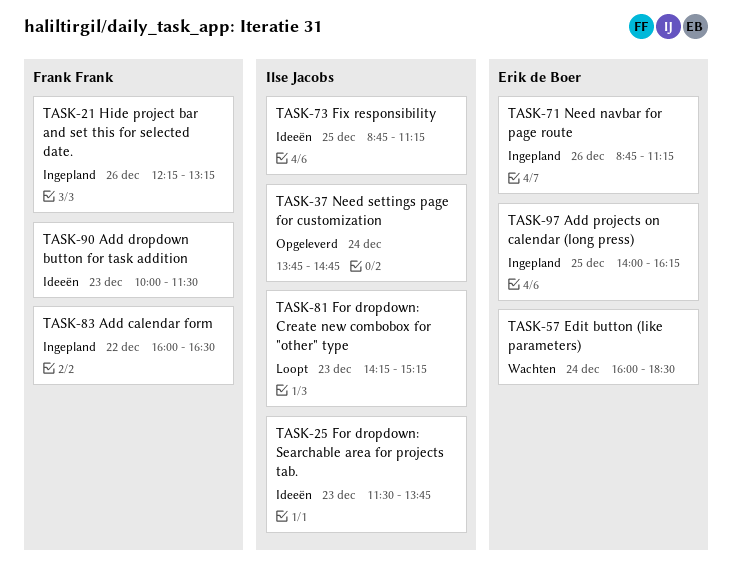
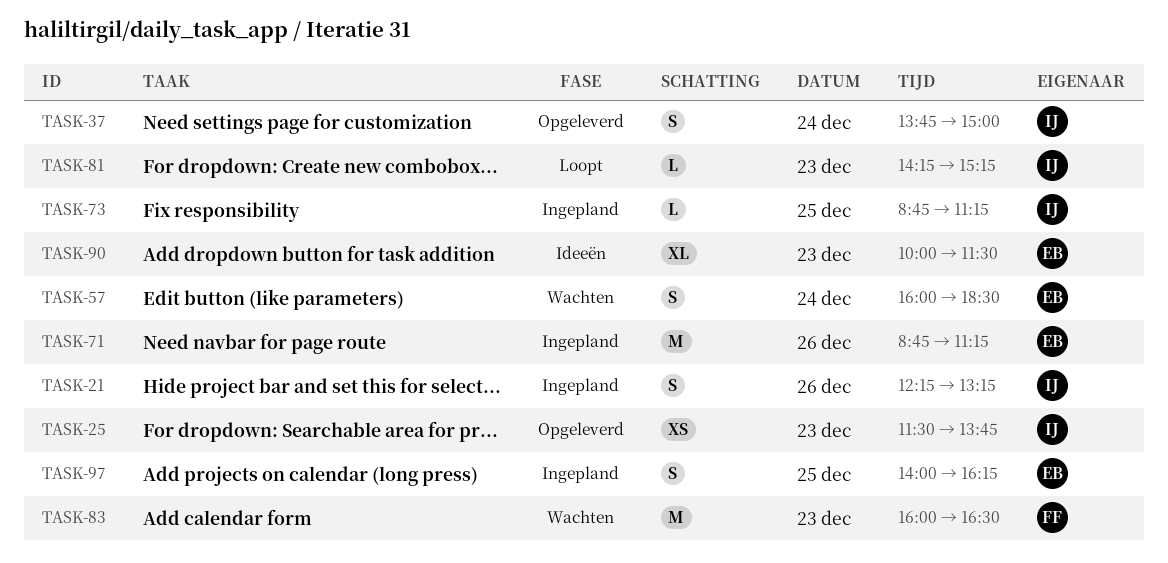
TASK-21, owner: Frank Frank -> Ilse Jacobs
TASK-25, status: Ideeën -> Opgeleverd
TASK-37, ends: 14:45 -> 15:00
TASK-73, status: Ideeën -> Ingepland
TASK-83, status: Ingepland -> Wachten
TASK-83, day: Dec 22 -> Dec 23
TASK-90, owner: Frank Frank -> Erik de Boer

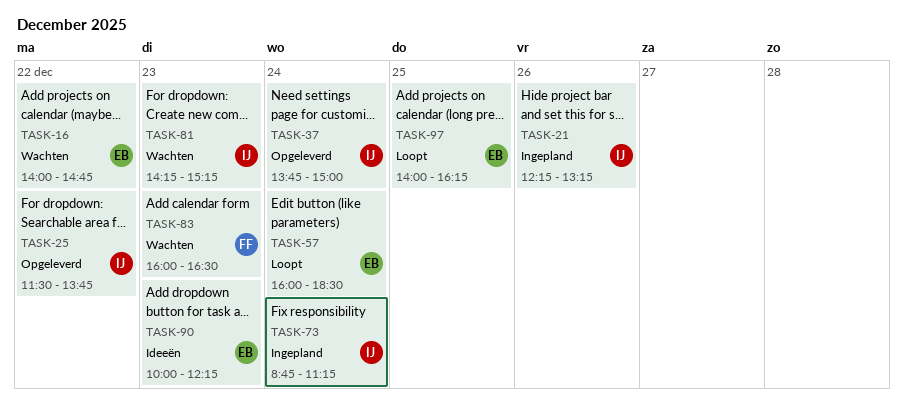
TASK-16: none -> present
TASK-25, day: Dec 23 -> Dec 22
TASK-57, status: Wachten -> Loopt
TASK-71: present -> none
TASK-73, day: Dec 25 -> Dec 24
TASK-81, status: Loopt -> Wachten
TASK-90, ends: 11:30 -> 12:15
TASK-97, status: Ingepland -> Loopt

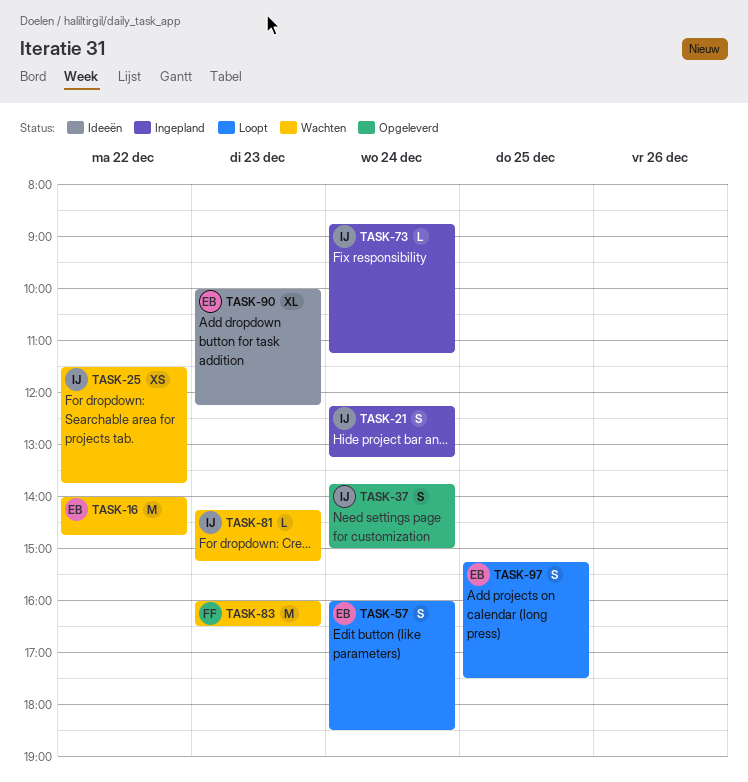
TASK-21, day: Dec 26 -> Dec 24
TASK-25, status: Opgeleverd -> Wachten
TASK-97, begins: 14:00 -> 15:15
TASK-97, ends: 16:15 -> 17:30

